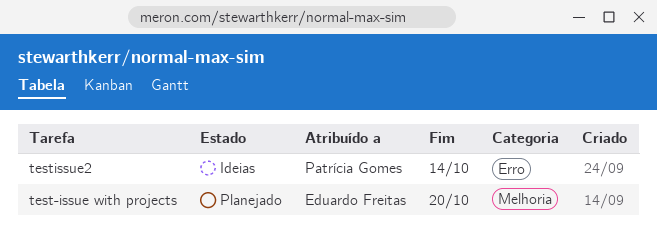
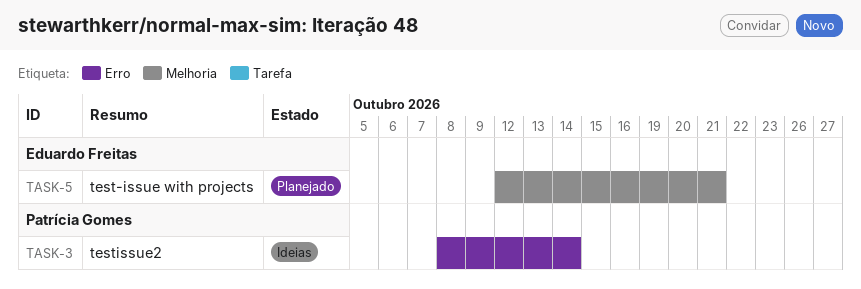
test-issue with projects, due: Oct 20 -> Oct 21

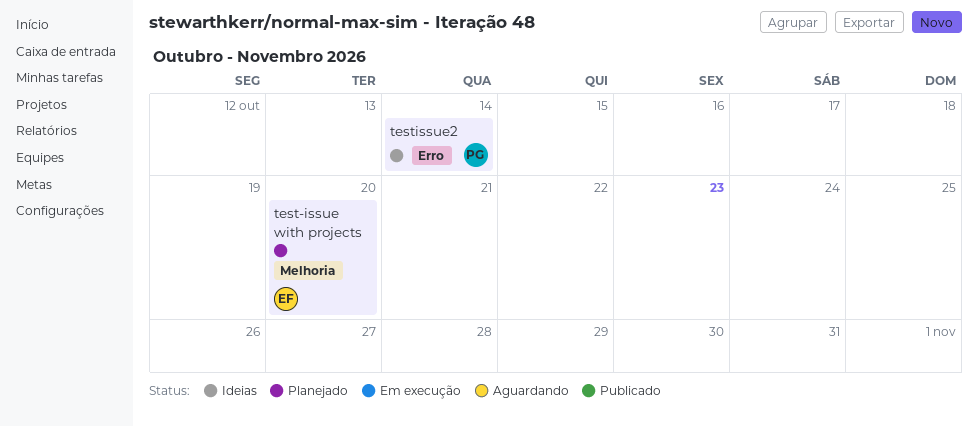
test-issue with projects, due: Oct 21 -> Oct 20

